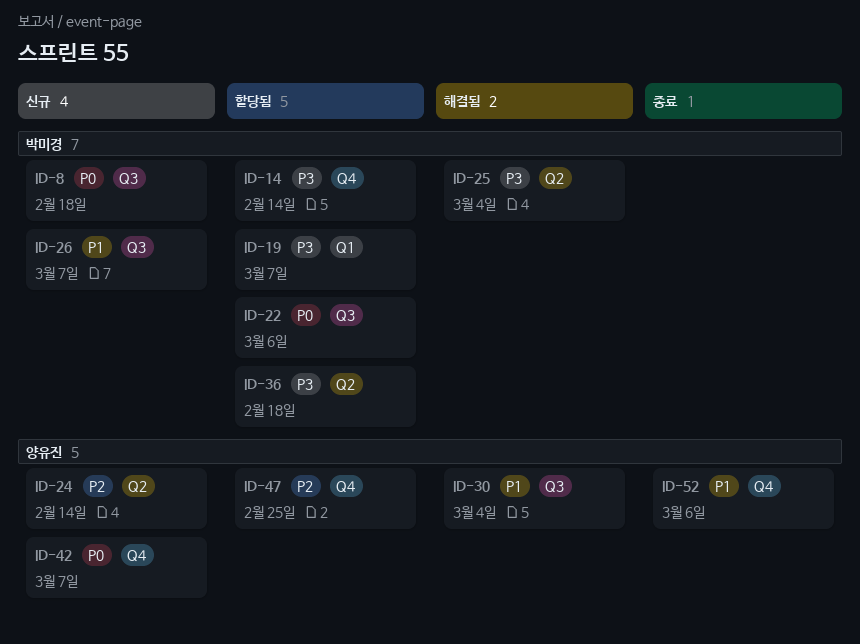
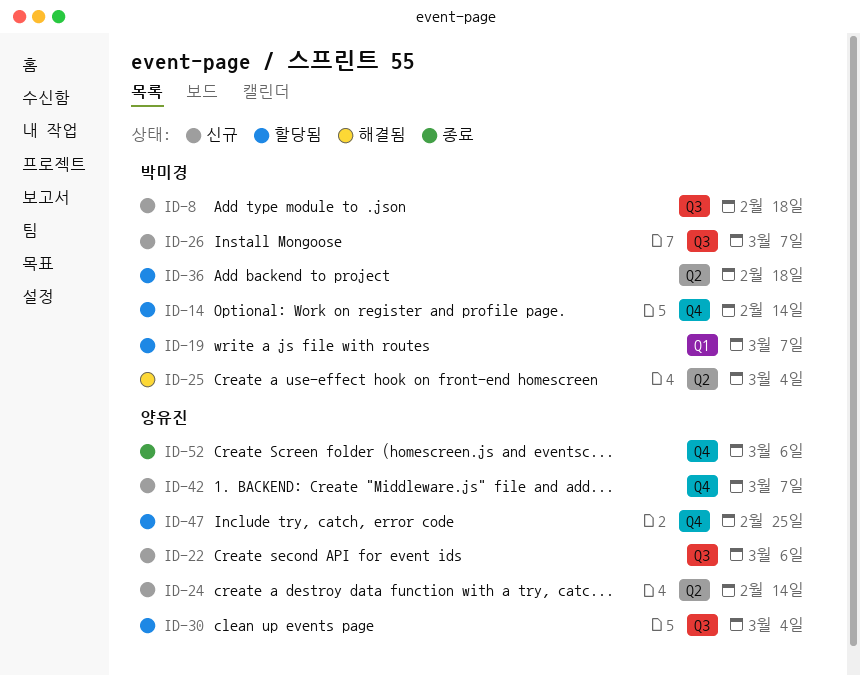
ID-22, status: 할당됨 -> 신규
ID-22, owner: 박미경 -> 양유진
ID-30, status: 해결됨 -> 할당됨

